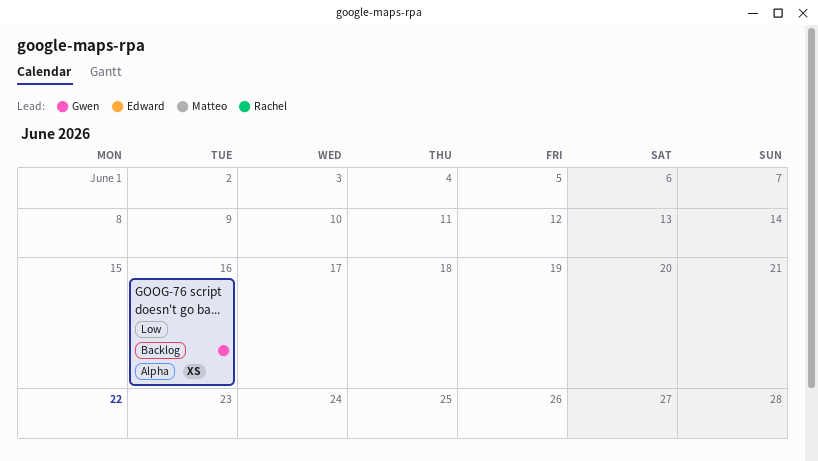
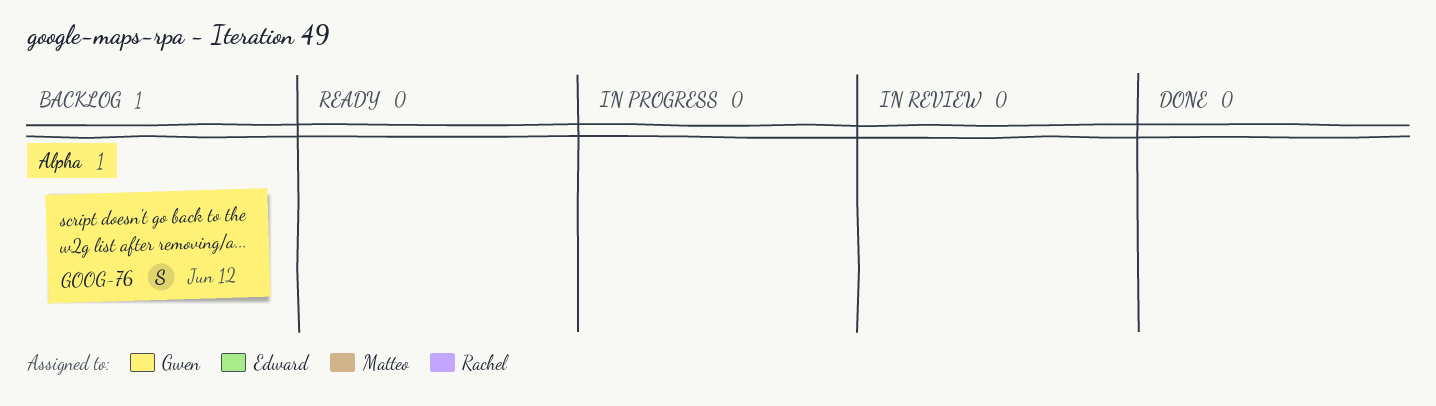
GOOG-76, estimate: XS -> S
GOOG-76, due: Jun 16 -> Jun 12

